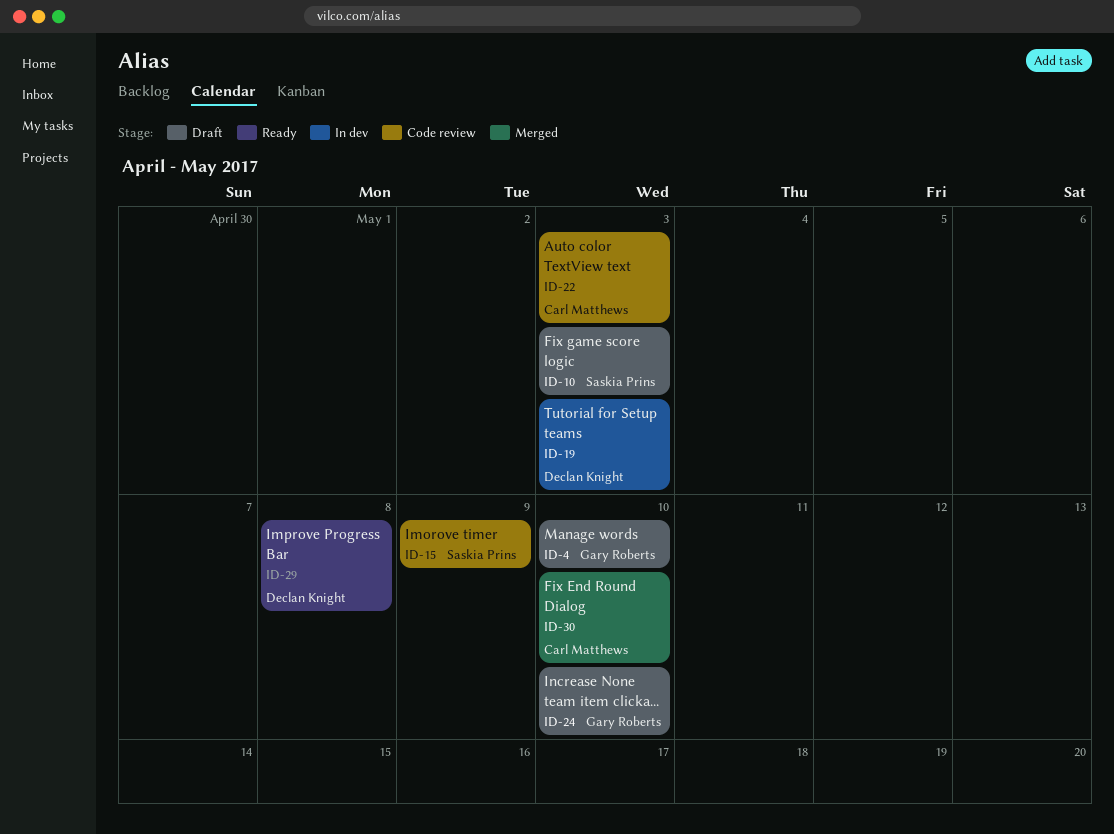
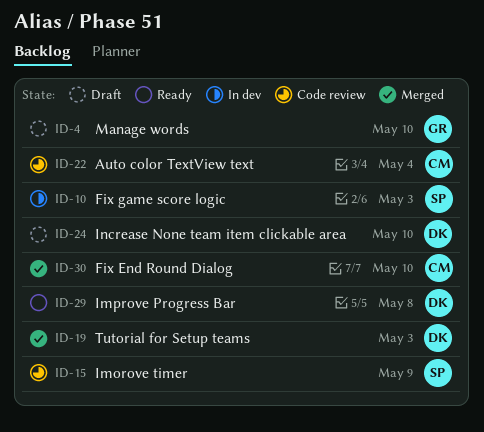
ID-10, status: Draft -> In dev
ID-19, status: In dev -> Merged
ID-22, due: May 3 -> May 4
ID-24, owner: Gary Roberts -> Declan Knight

